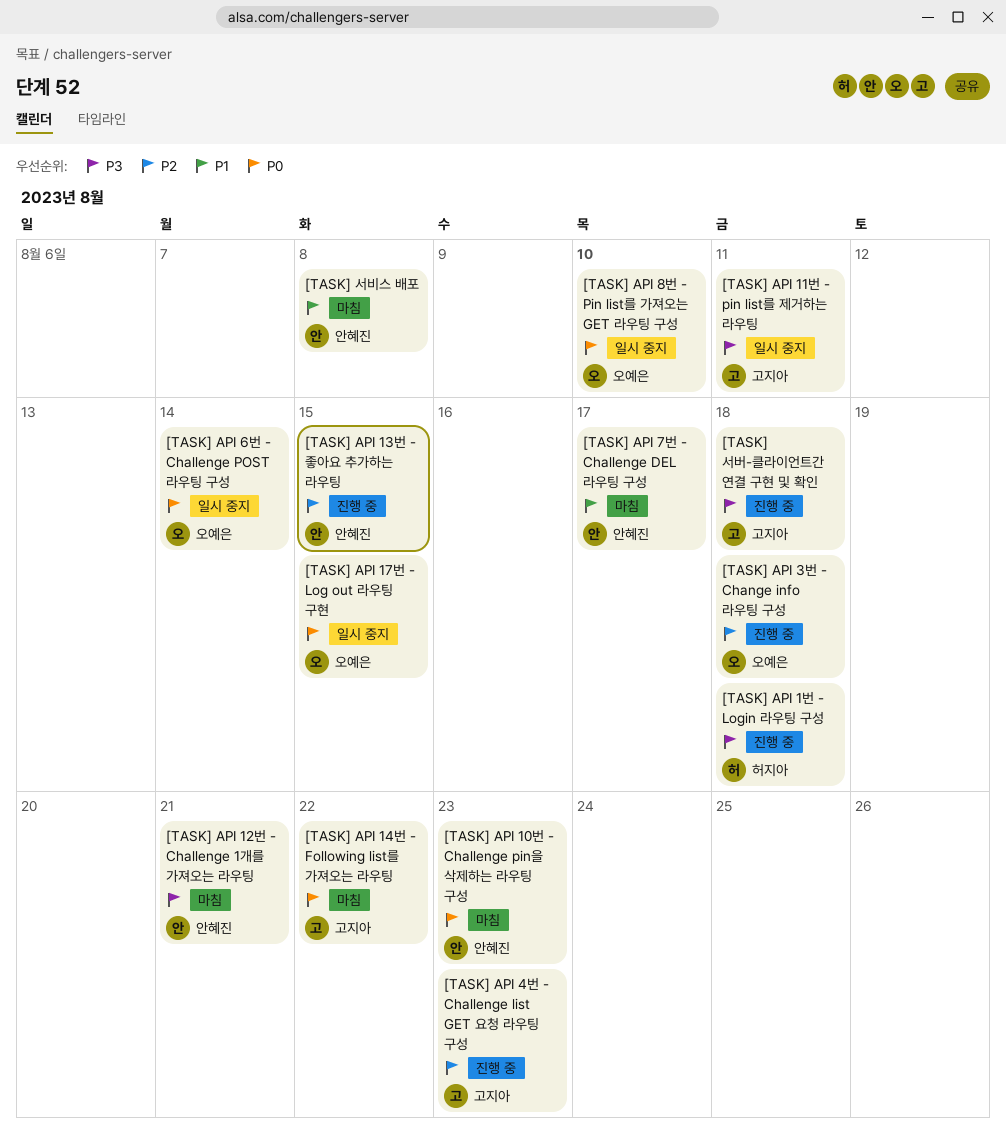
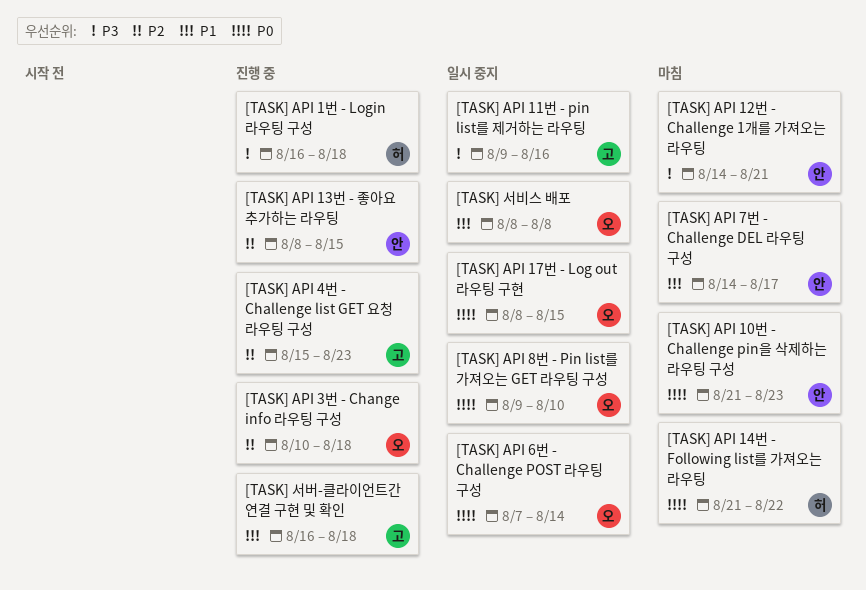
[TASK] API 11번 - pin list를 제거하는 라우팅, due: Aug 11 -> Aug 16
[TASK] API 14번 - Following list를 가져오는 라우팅, owner: 고지아 -> 허지아
[TASK] 서버-클라이언트간 연결 구현 및 확인, priority: P3 -> P1
[TASK] 서비스 배포, status: 마침 -> 일시 중지
[TASK] 서비스 배포, owner: 안혜진 -> 오예은

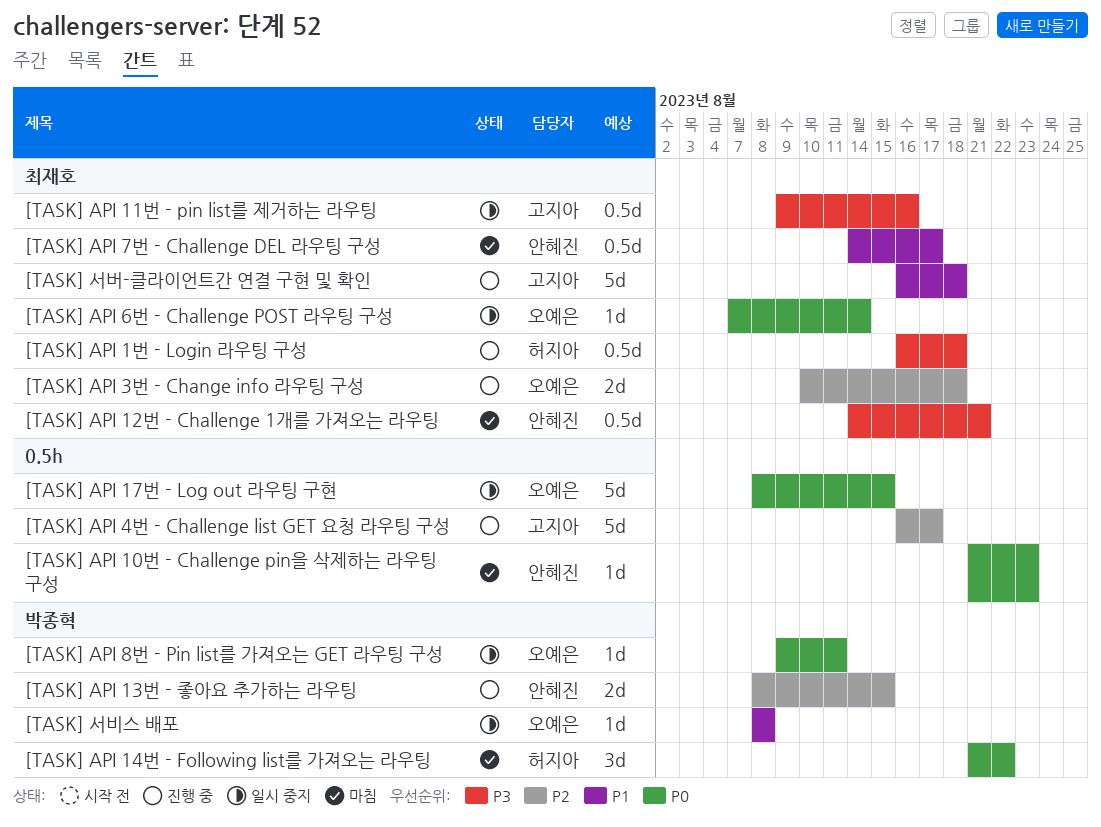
[TASK] API 4번 - Challenge list GET 요청 라우팅 구성, start: Aug 15 -> Aug 16
[TASK] API 4번 - Challenge list GET 요청 라우팅 구성, due: Aug 23 -> Aug 17
[TASK] API 8번 - Pin list를 가져오는 GET 라우팅 구성, due: Aug 10 -> Aug 11

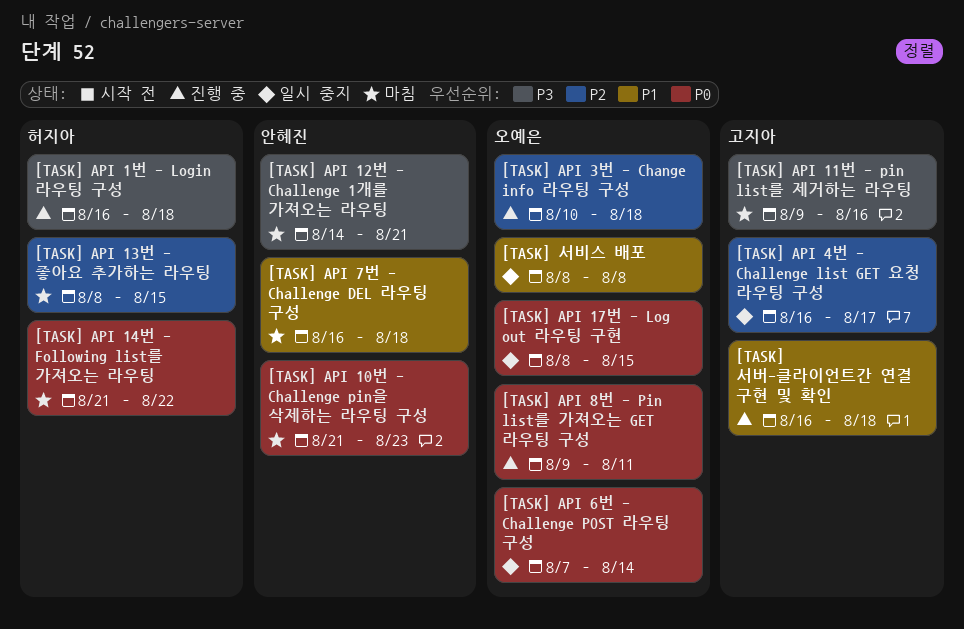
[TASK] API 11번 - pin list를 제거하는 라우팅, status: 일시 중지 -> 마침
[TASK] API 13번 - 좋아요 추가하는 라우팅, status: 진행 중 -> 마침
[TASK] API 13번 - 좋아요 추가하는 라우팅, owner: 안혜진 -> 허지아
[TASK] API 4번 - Challenge list GET 요청 라우팅 구성, status: 진행 중 -> 일시 중지
[TASK] API 7번 - Challenge DEL 라우팅 구성, start: Aug 14 -> Aug 16
[TASK] API 7번 - Challenge DEL 라우팅 구성, due: Aug 17 -> Aug 18
[TASK] API 8번 - Pin list를 가져오는 GET 라우팅 구성, status: 일시 중지 -> 진행 중

